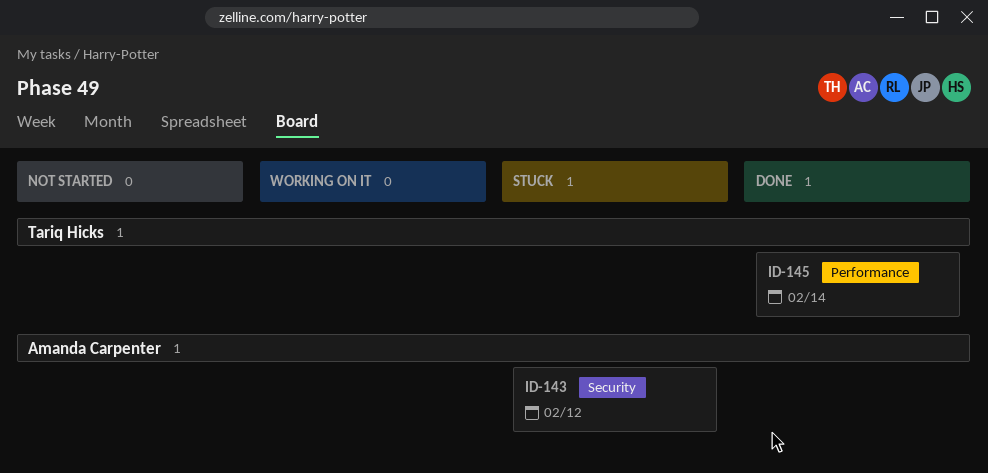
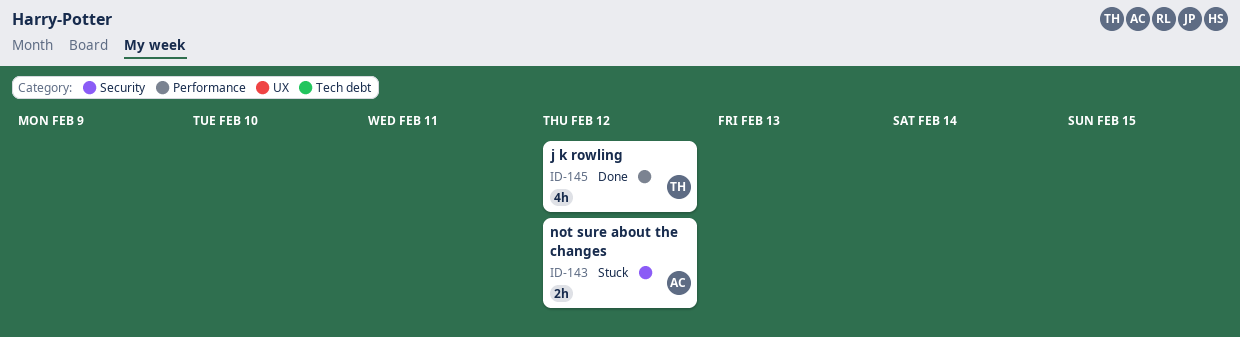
ID-145, due: Feb 14 -> Feb 12

